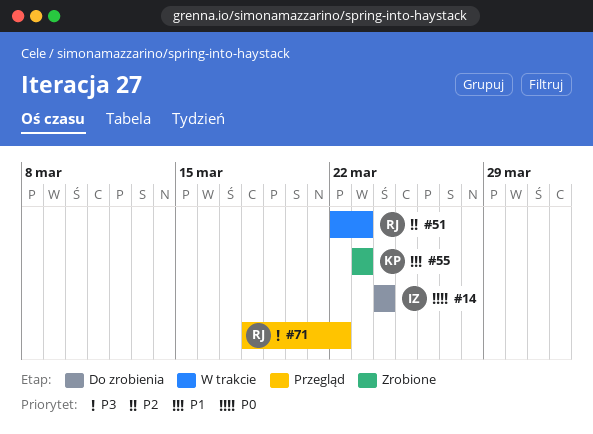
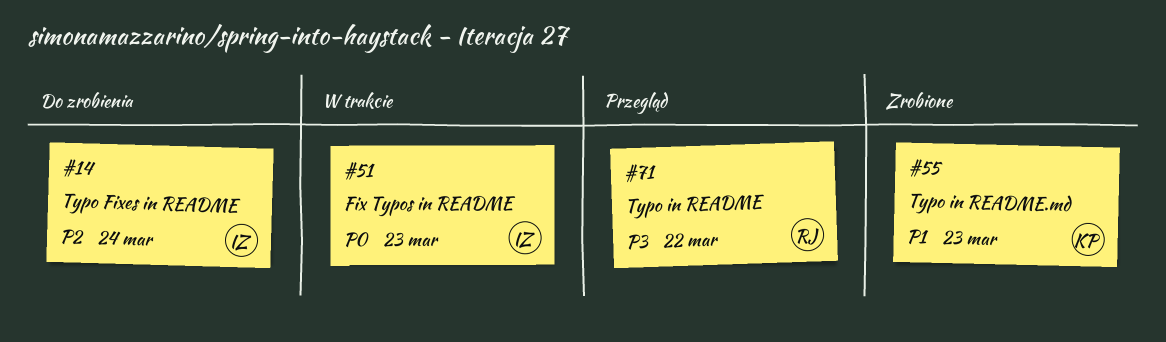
#14, priority: P0 -> P2
#51, owner: RJ -> IZ
#51, priority: P2 -> P0

